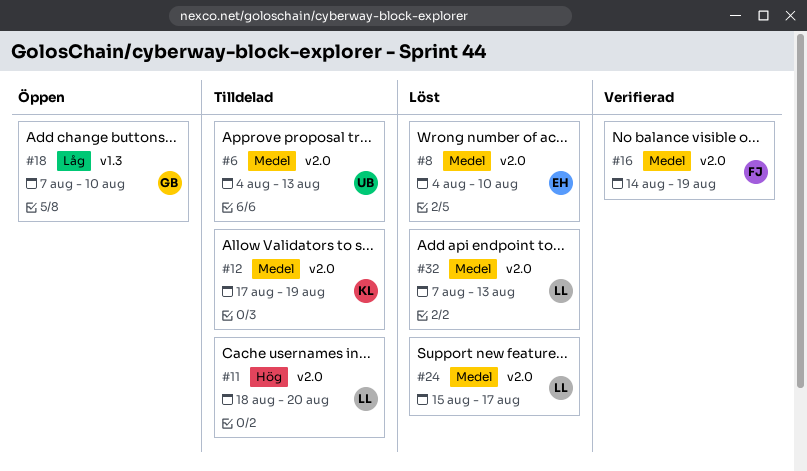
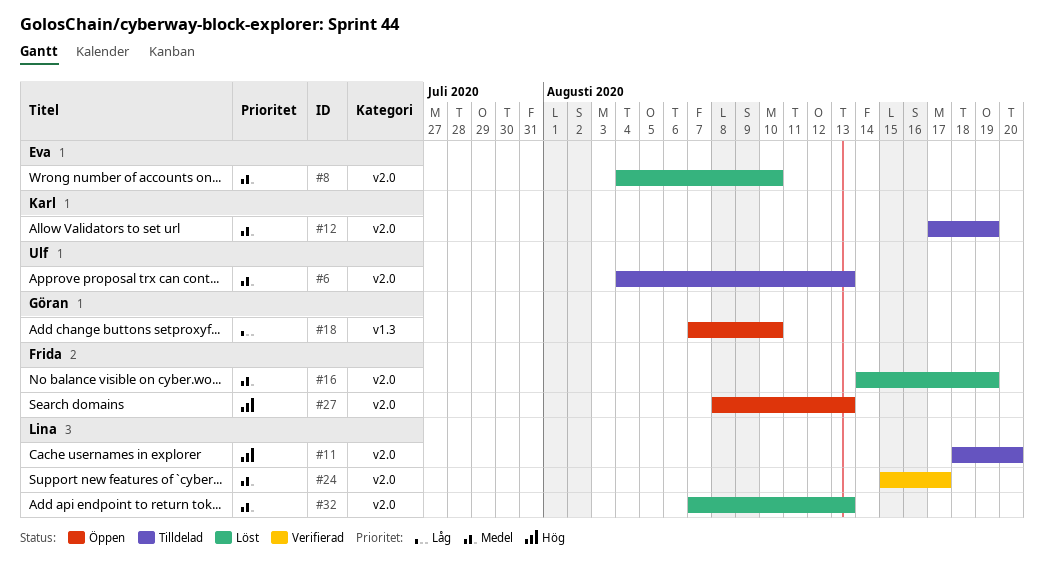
#16, status: Verifierad -> Löst
#24, status: Löst -> Verifierad
#27: none -> present

